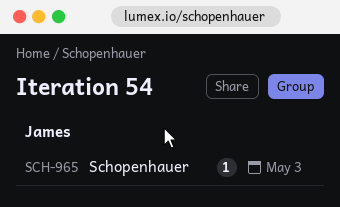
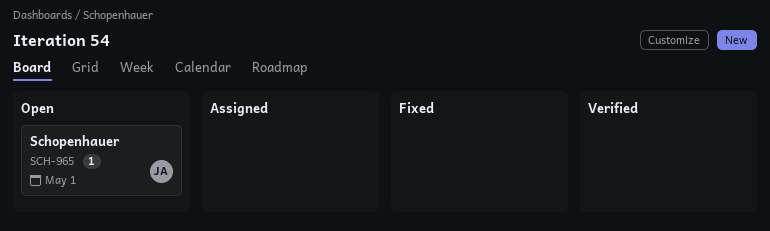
SCH-965, due: May 3 -> May 1

